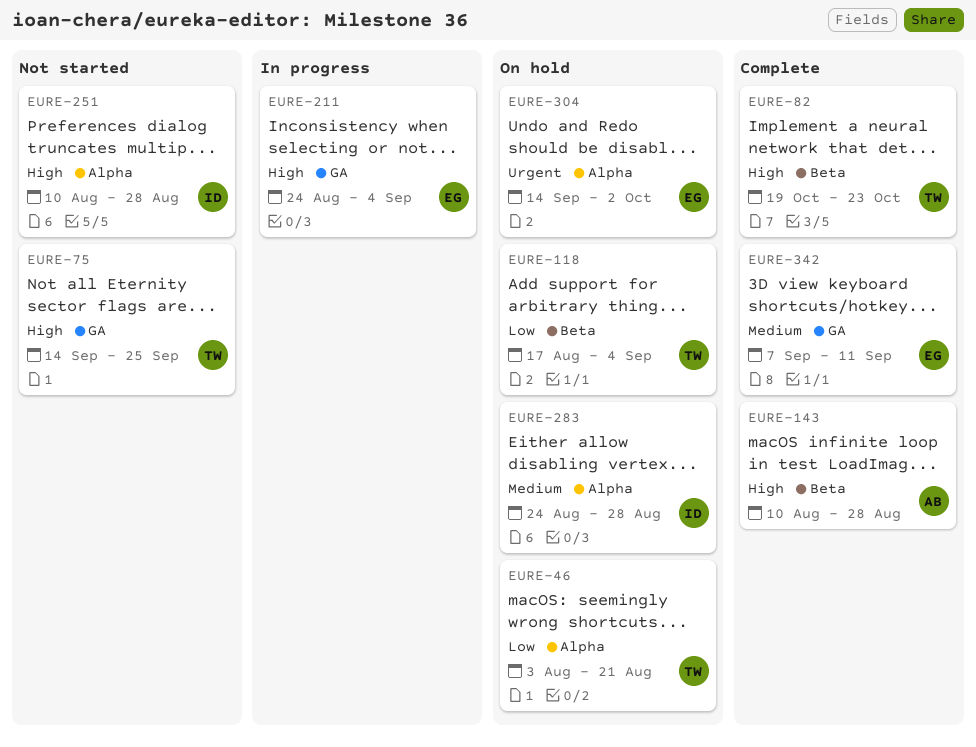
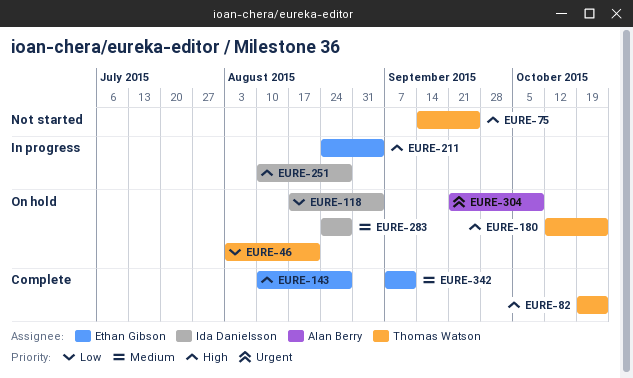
EURE-118, owner: Thomas Watson -> Ida Danielsson
EURE-143, owner: Alan Berry -> Ethan Gibson
EURE-180: none -> present
EURE-251, status: Not started -> In progress
EURE-304, owner: Ethan Gibson -> Alan Berry
EURE-304, start: Sep 14 -> Sep 21
EURE-304, due: Oct 2 -> Oct 9

